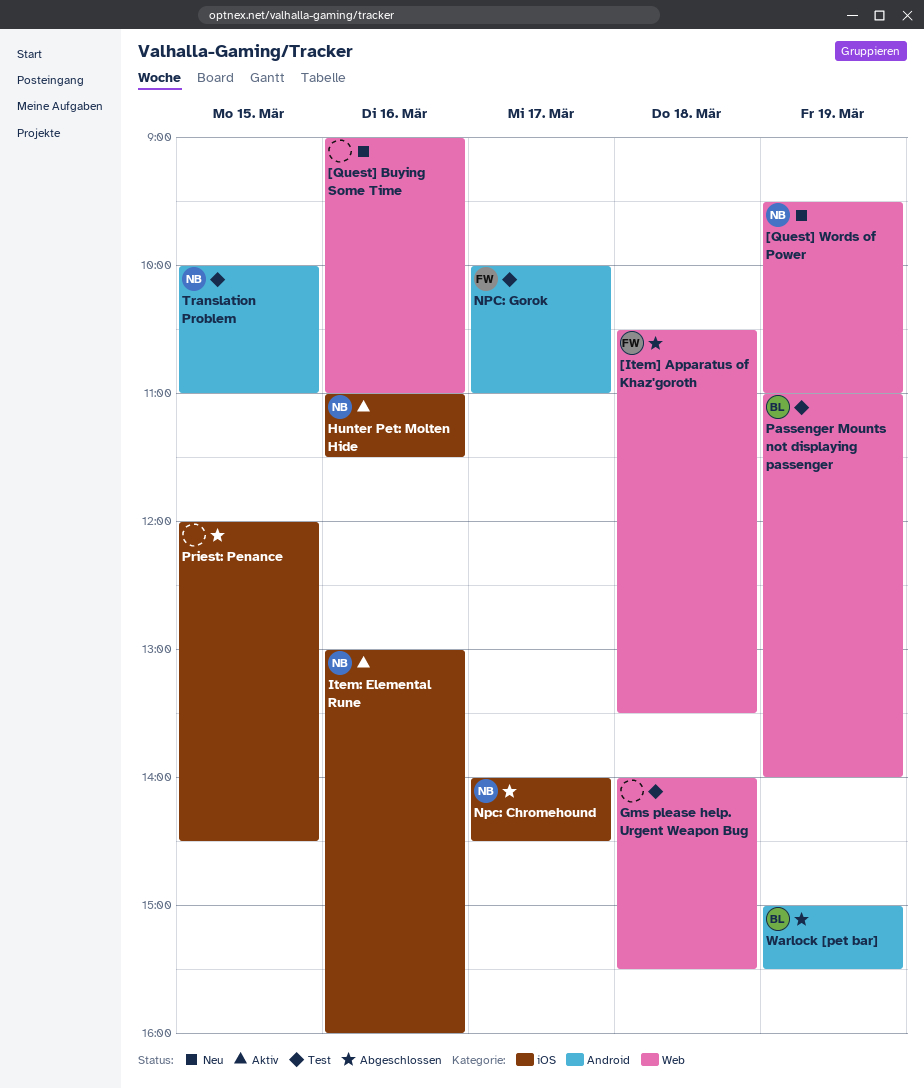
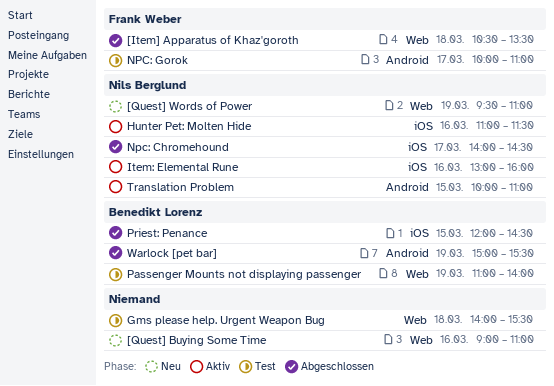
Priest: Penance, owner: none -> Benedikt Lorenz
Translation Problem, status: Test -> Aktiv

